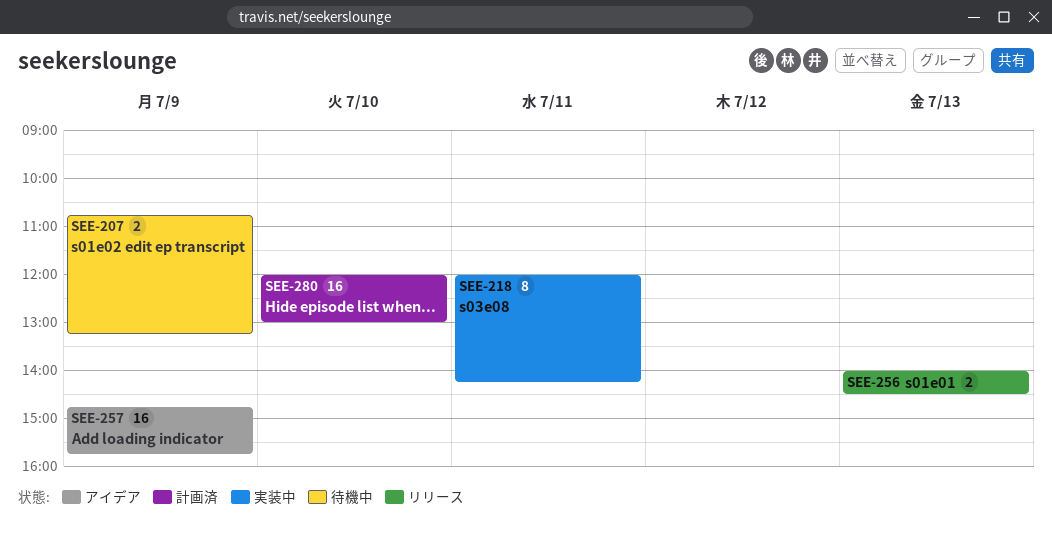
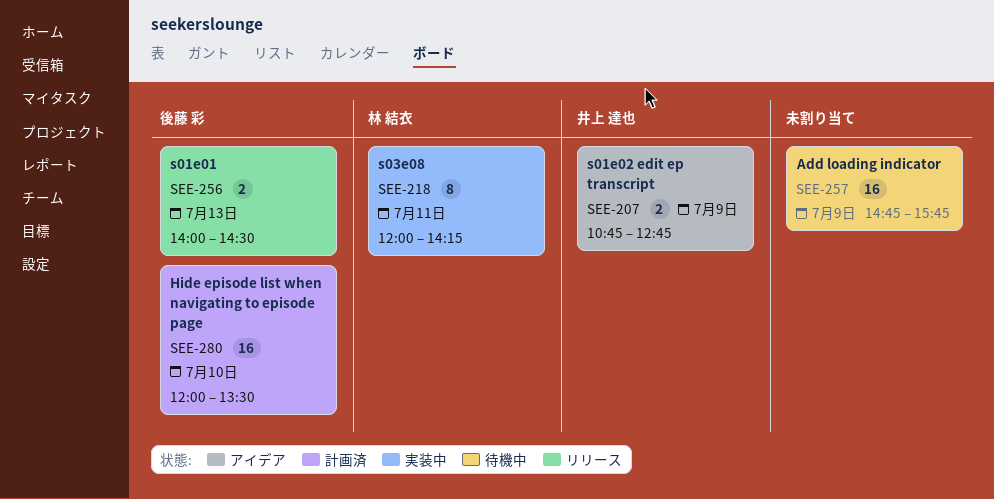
SEE-207, status: 待機中 -> アイデア
SEE-207, ends: 13:15 -> 12:45
SEE-257, status: アイデア -> 待機中
SEE-280, ends: 13:00 -> 13:30

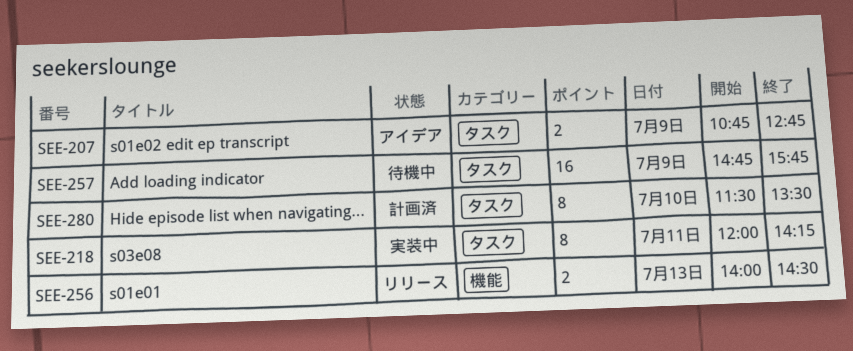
SEE-280, estimate: 16 -> 8
SEE-280, begins: 12:00 -> 11:30

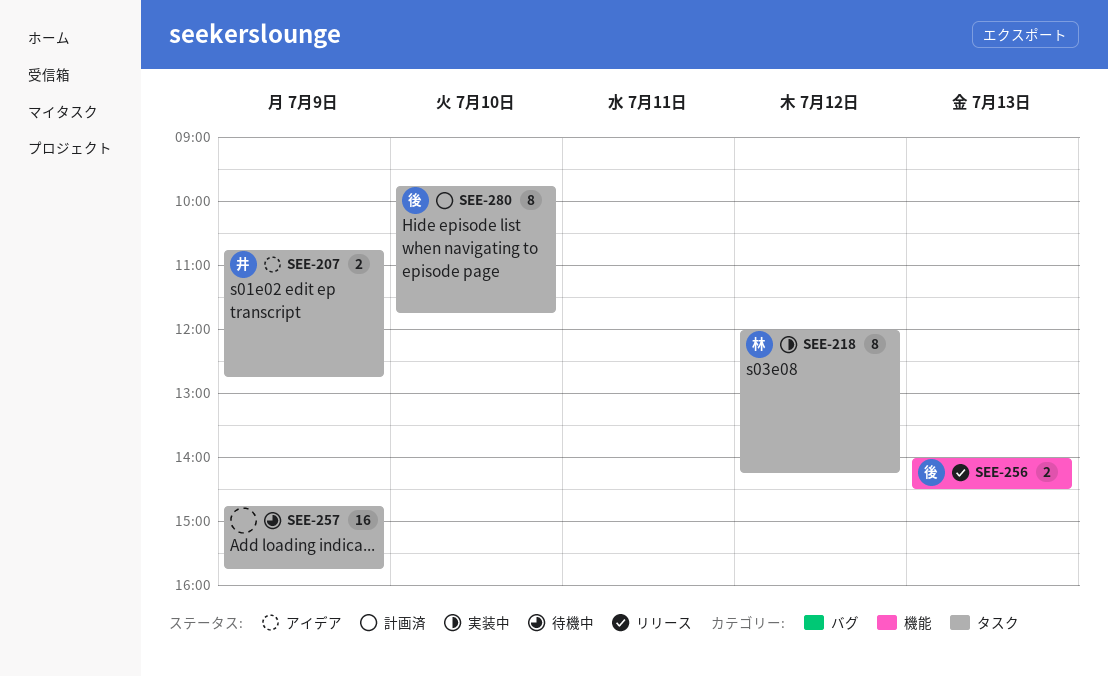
SEE-218, day: Jul 11 -> Jul 12
SEE-280, begins: 11:30 -> 09:45
SEE-280, ends: 13:30 -> 11:45

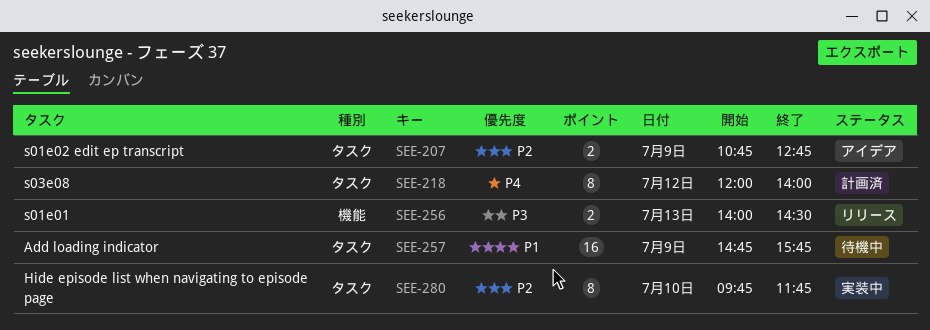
SEE-218, status: 実装中 -> 計画済
SEE-218, ends: 14:15 -> 14:00
SEE-280, status: 計画済 -> 実装中

